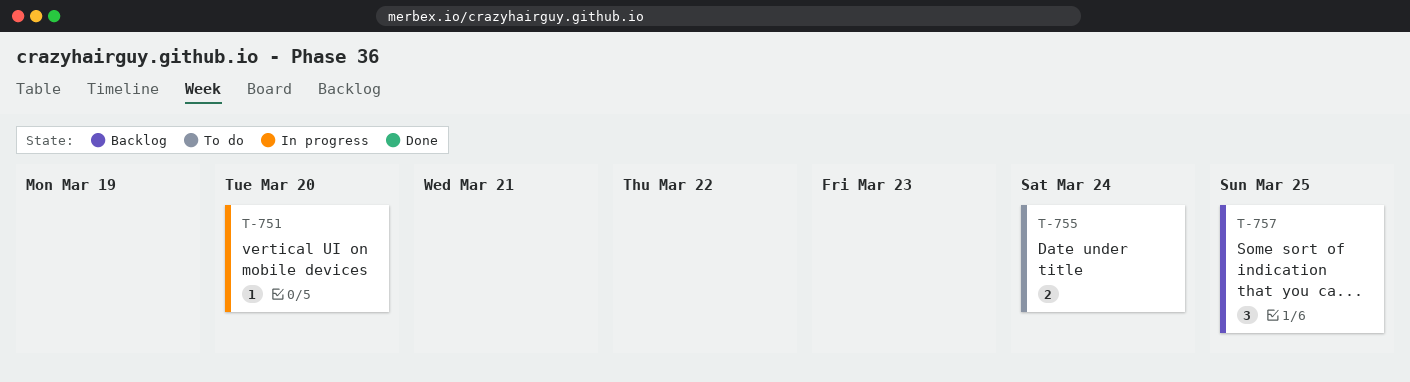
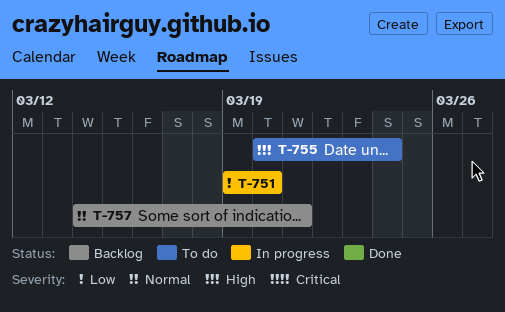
T-757, due: Mar 25 -> Mar 21

